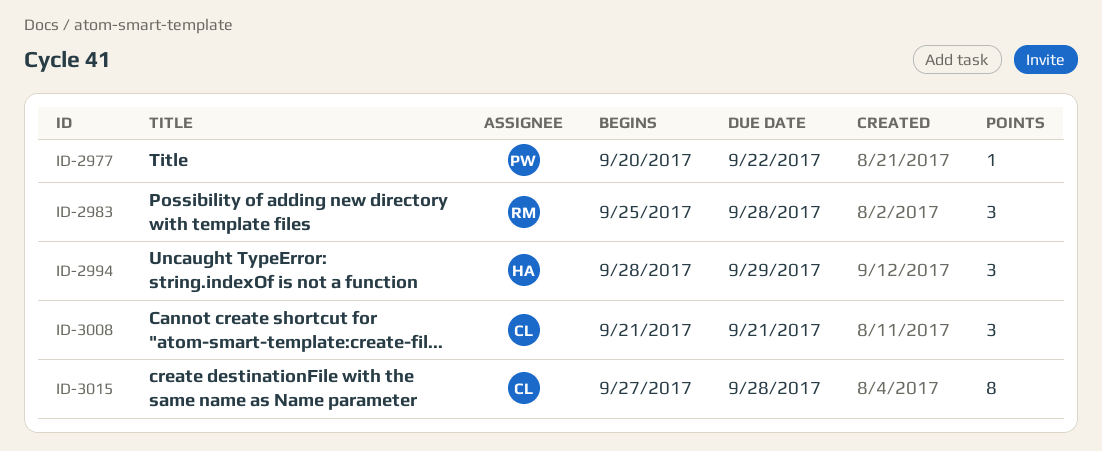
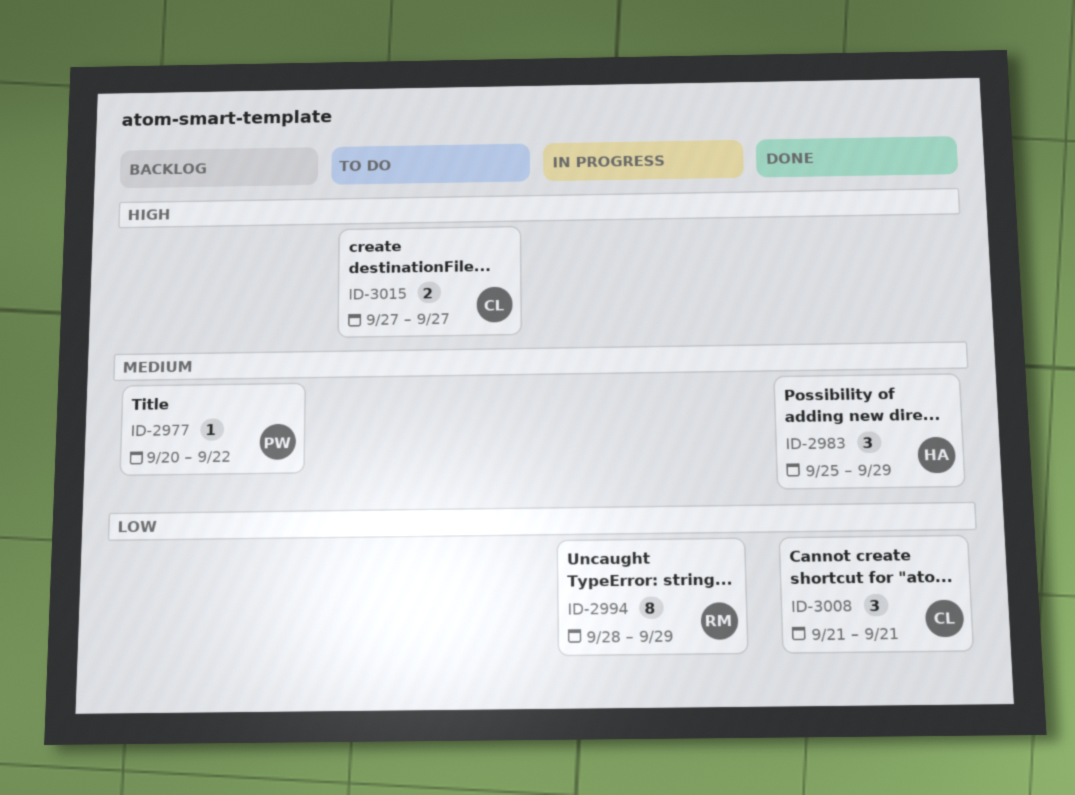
ID-2983, owner: RM -> HA
ID-2983, due: Sep 28 -> Sep 29
ID-2994, owner: HA -> RM
ID-2994, estimate: 3 -> 8
ID-3015, estimate: 8 -> 2
ID-3015, due: Sep 28 -> Sep 27

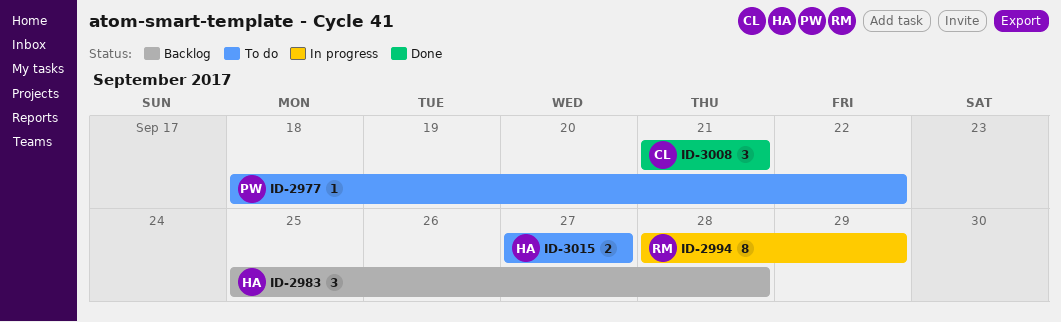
ID-2977, status: Backlog -> To do
ID-2977, start: Sep 20 -> Sep 18
ID-2983, status: Done -> Backlog
ID-2983, due: Sep 29 -> Sep 28
ID-3015, owner: CL -> HA

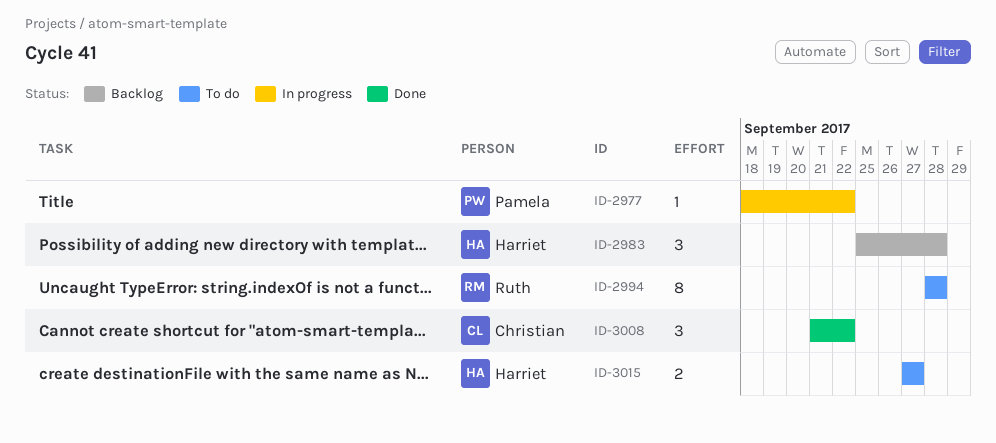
ID-2977, status: To do -> In progress
ID-2994, status: In progress -> To do
ID-2994, due: Sep 29 -> Sep 28
ID-3008, due: Sep 21 -> Sep 22

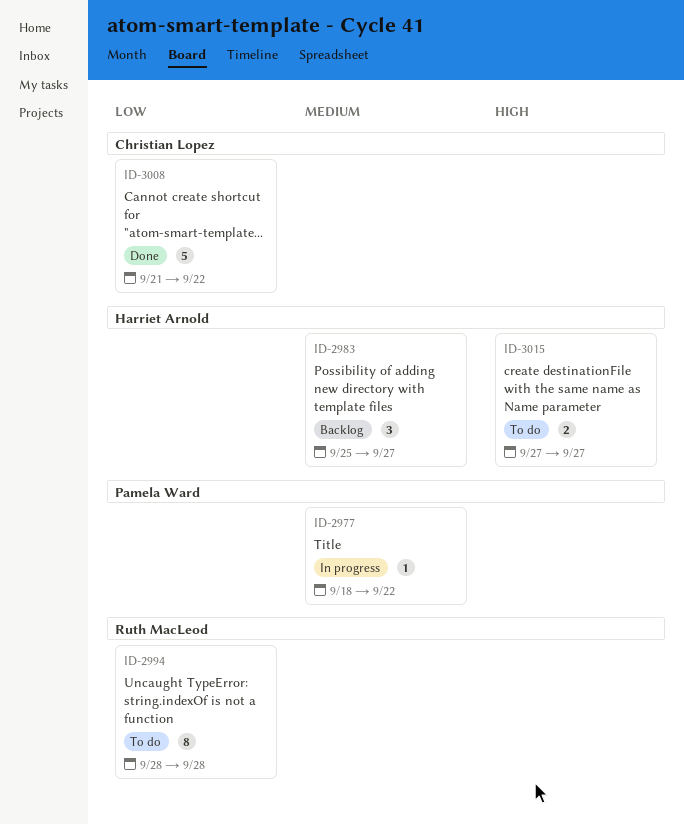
ID-2983, due: Sep 28 -> Sep 27
ID-3008, estimate: 3 -> 5

